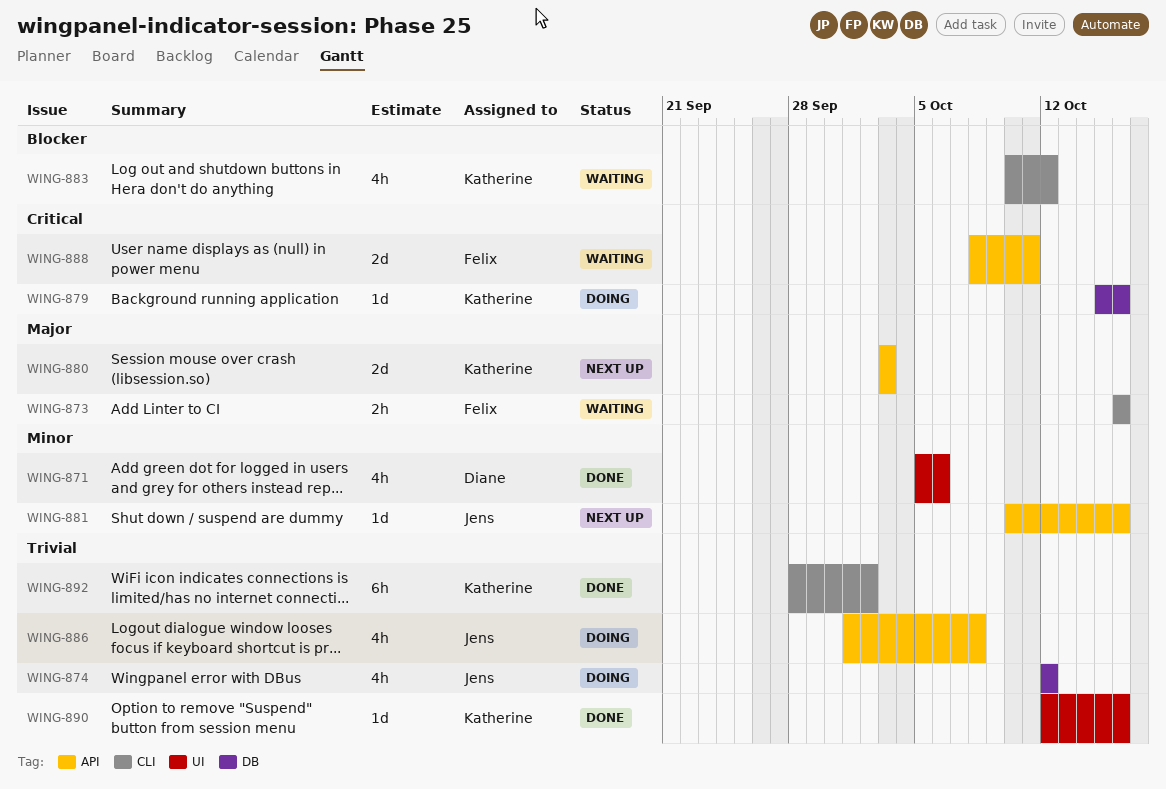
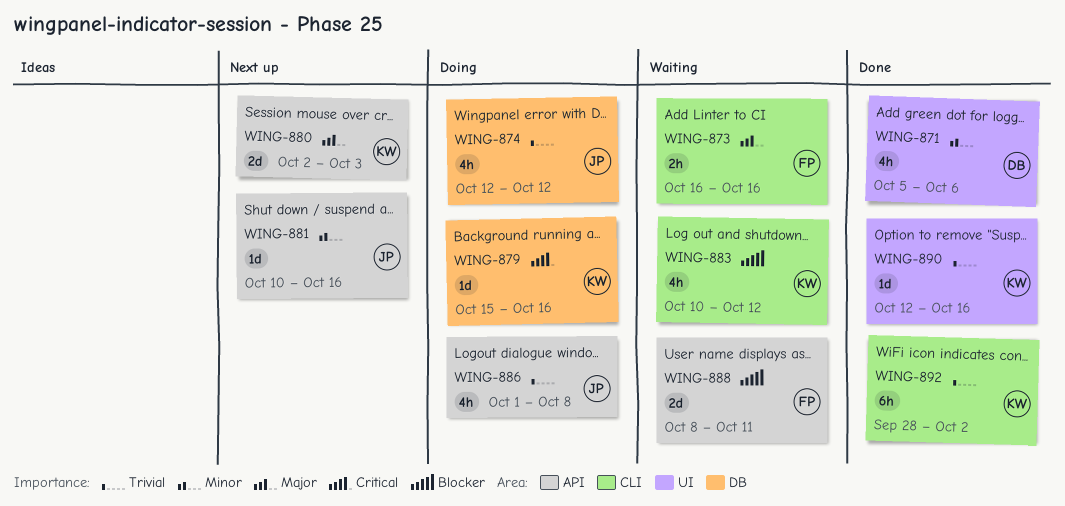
WING-880, start: Oct 3 -> Oct 2
WING-888, priority: Critical -> Blocker

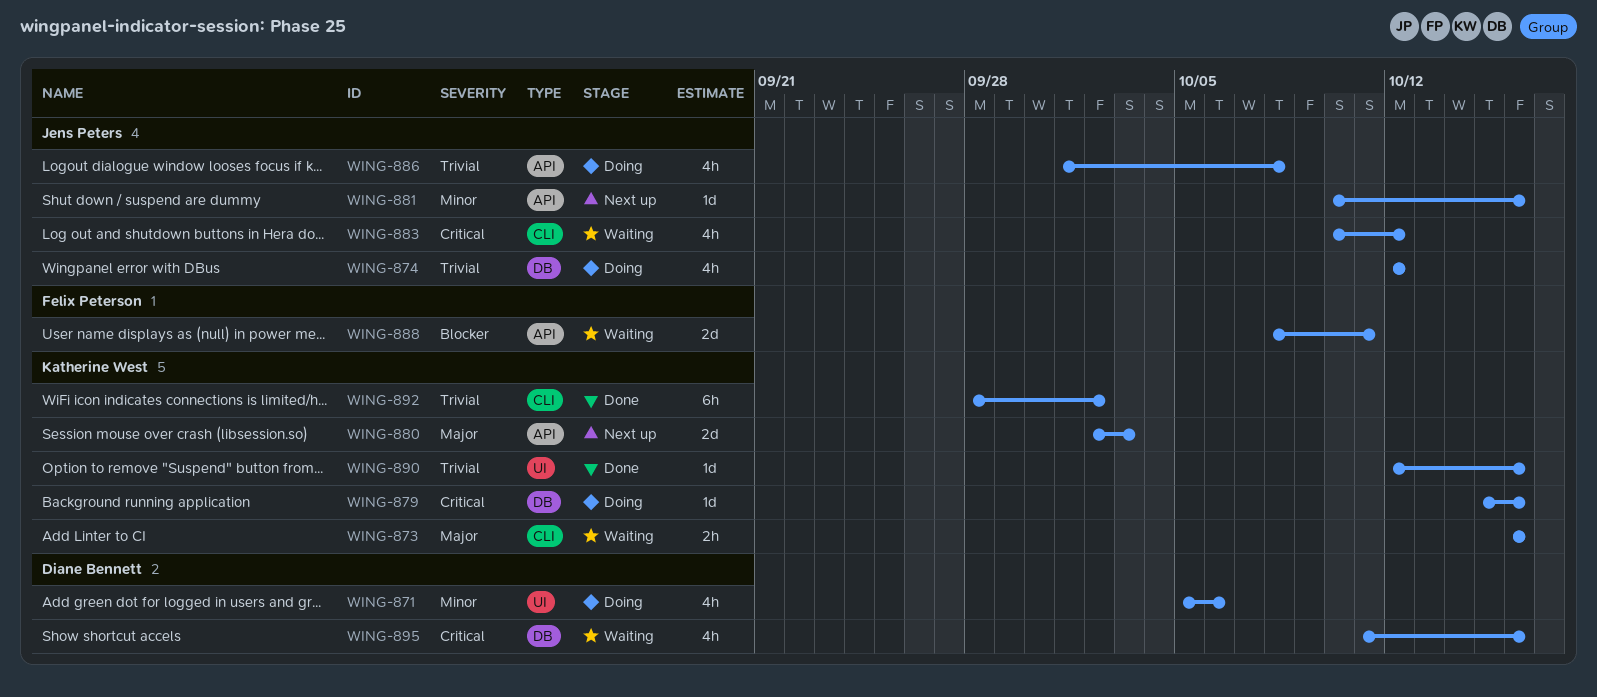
WING-871, status: Done -> Doing
WING-873, owner: Felix Peterson -> Katherine West
WING-883, owner: Katherine West -> Jens Peters
WING-883, priority: Blocker -> Critical
WING-895: none -> present

